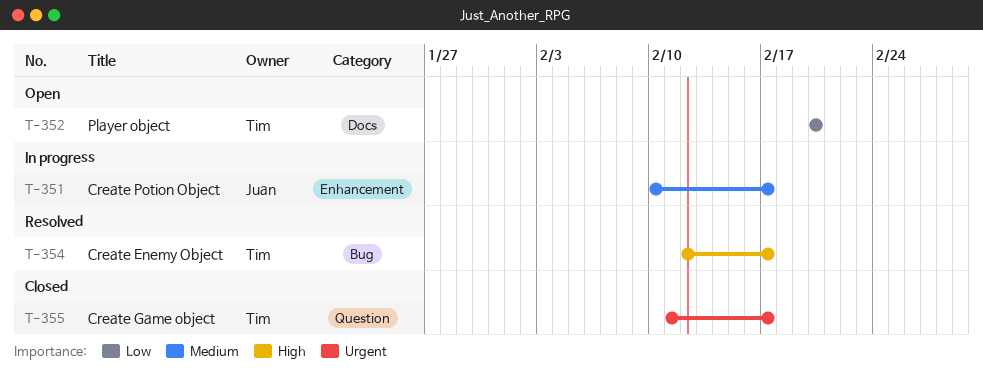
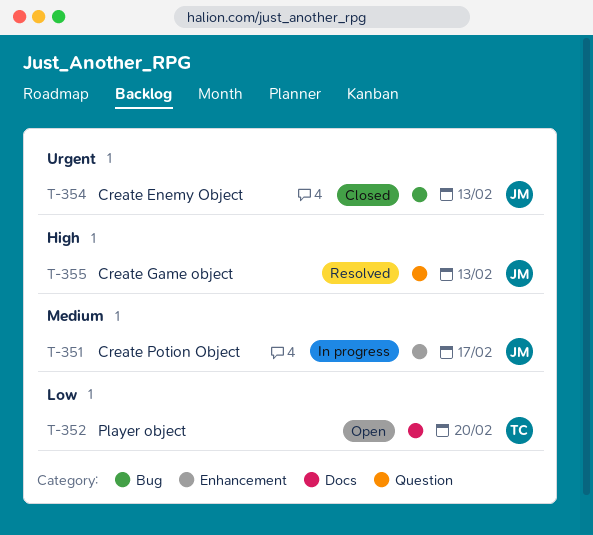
T-354, status: Resolved -> Closed
T-354, owner: Tim -> Juan
T-354, priority: High -> Urgent
T-354, due: Feb 17 -> Feb 13
T-355, status: Closed -> Resolved
T-355, owner: Tim -> Juan
T-355, priority: Urgent -> High
T-355, due: Feb 17 -> Feb 13

